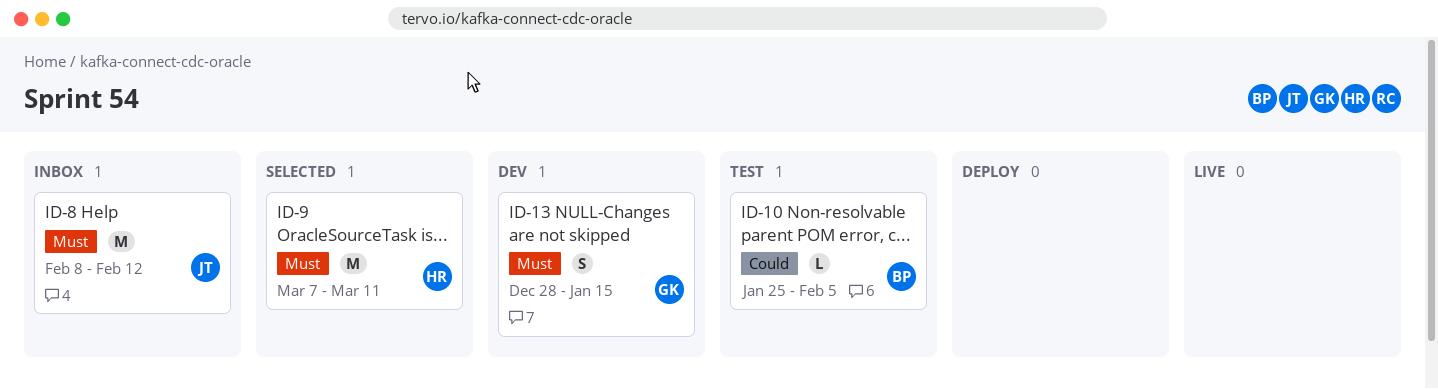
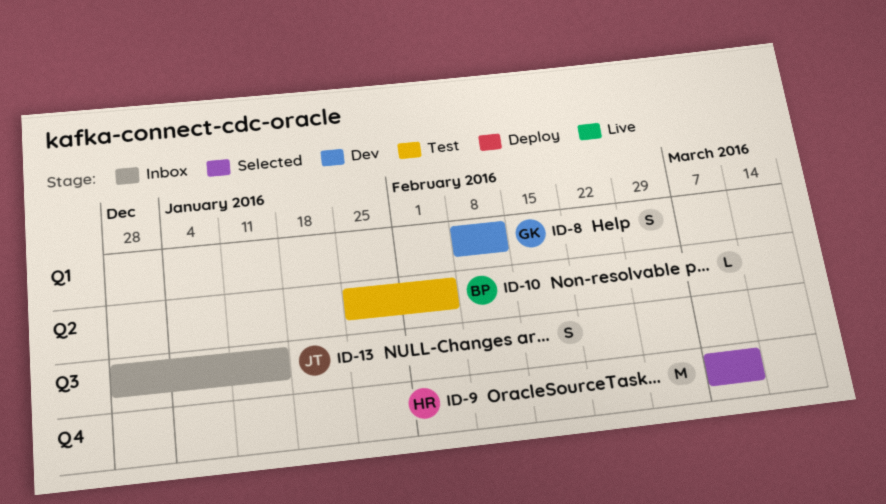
ID-8, status: Inbox -> Dev
ID-8, owner: JT -> GK
ID-8, estimate: M -> S
ID-13, status: Dev -> Inbox
ID-13, owner: GK -> JT

